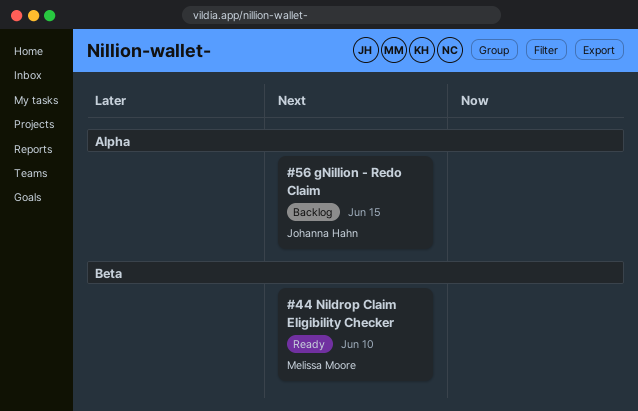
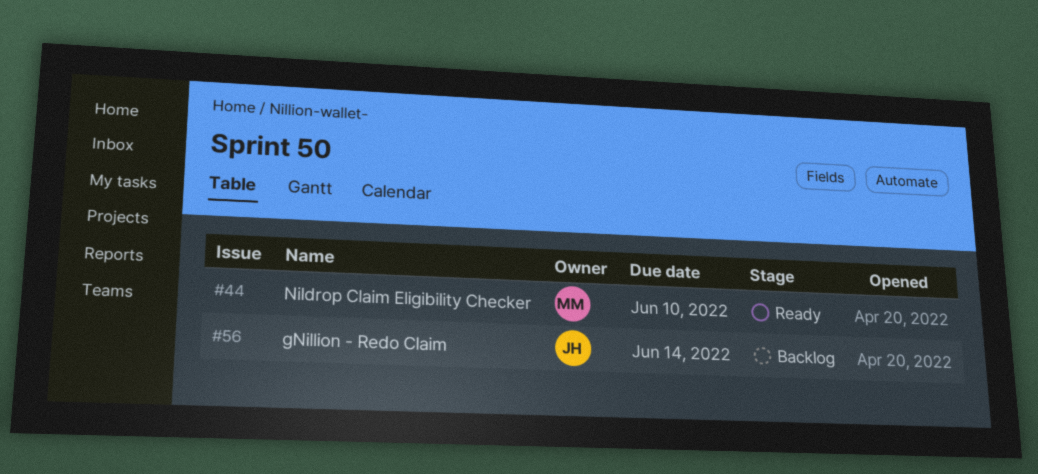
#56, due: Jun 15 -> Jun 14

